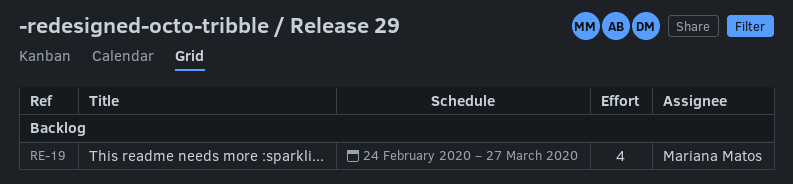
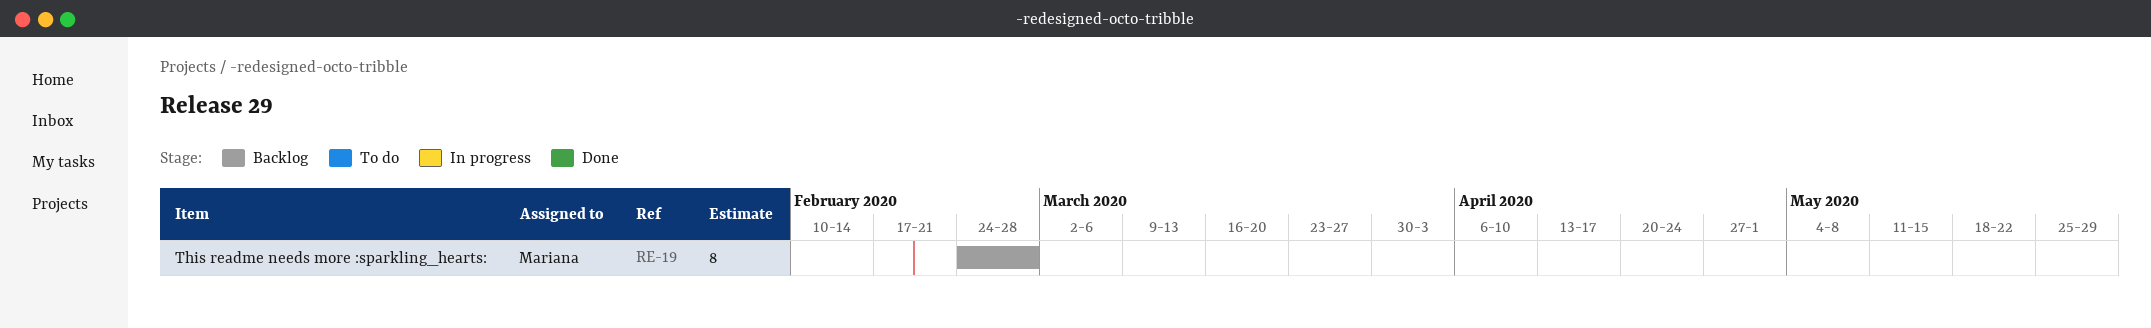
RE-19, estimate: 4 -> 8
RE-19, due: Mar 27 -> Feb 28

